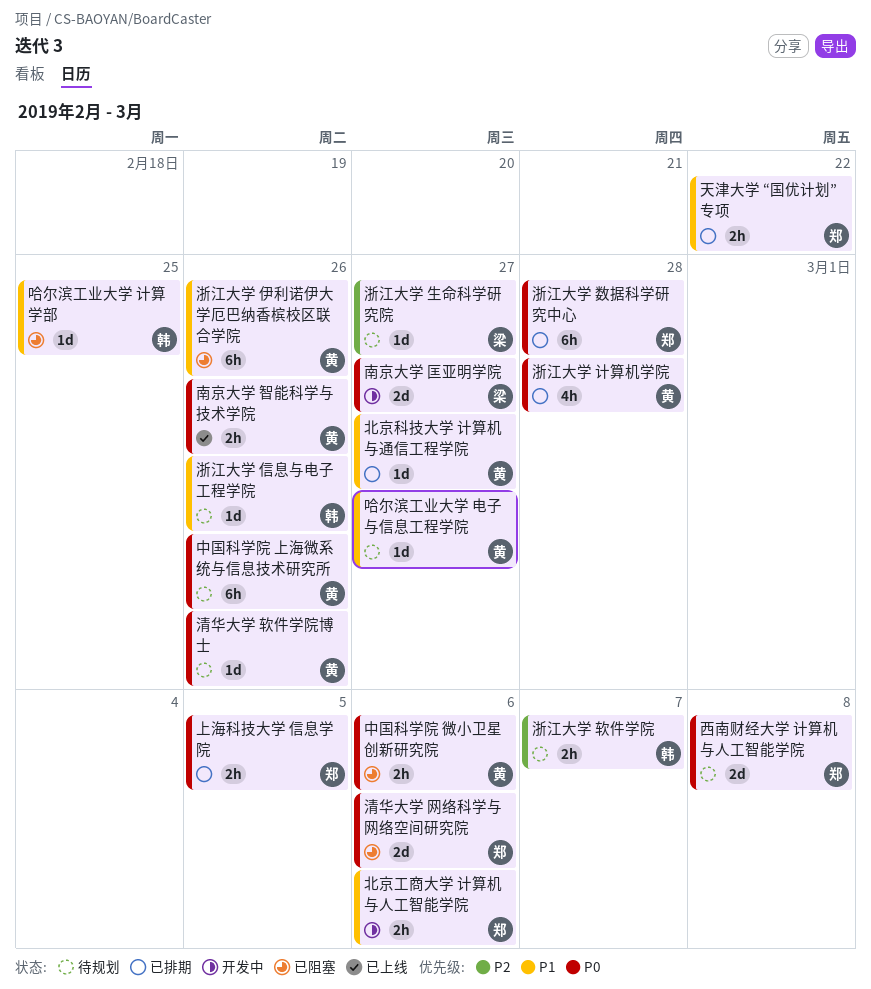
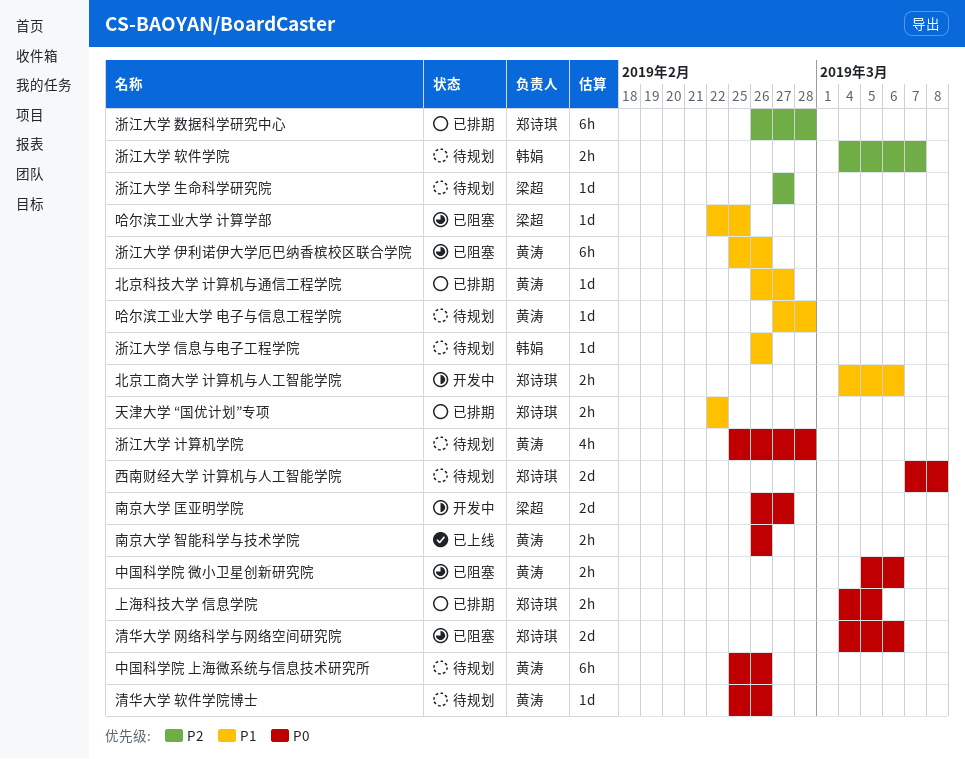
哈尔滨工业大学 电子与信息工程学院, due: Feb 27 -> Feb 28
哈尔滨工业大学 计算学部, owner: 韩娟 -> 梁超
浙江大学 数据科学研究中心, priority: P0 -> P2
浙江大学 计算机学院, status: 已排期 -> 待规划

